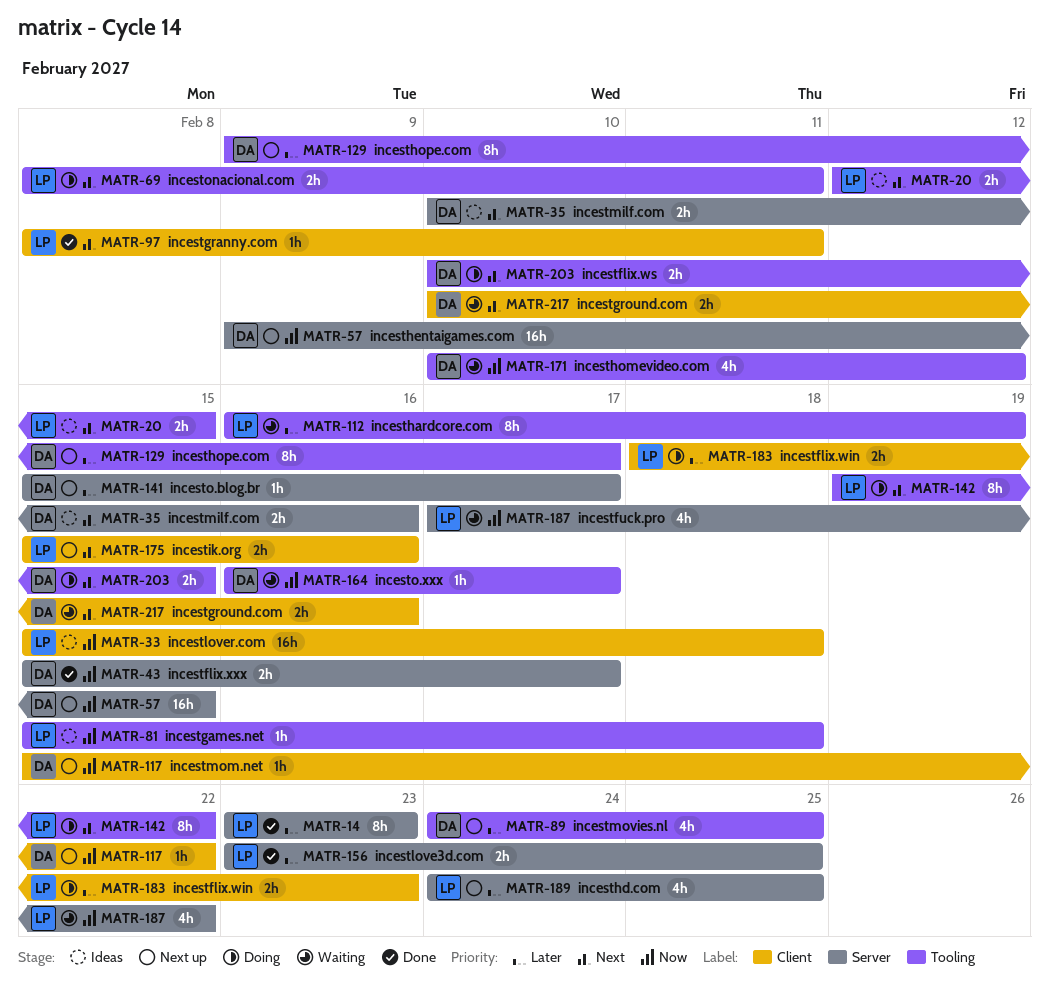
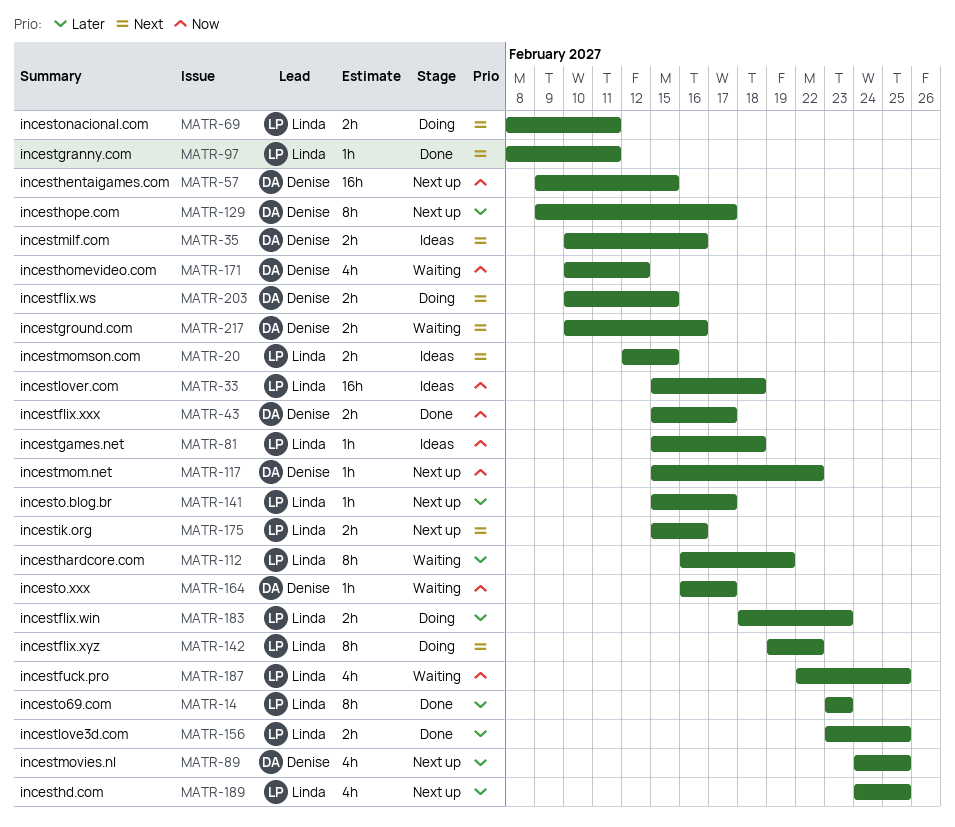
MATR-141, owner: Denise -> Linda
MATR-187, start: Feb 17 -> Feb 22
MATR-187, due: Feb 22 -> Feb 25

